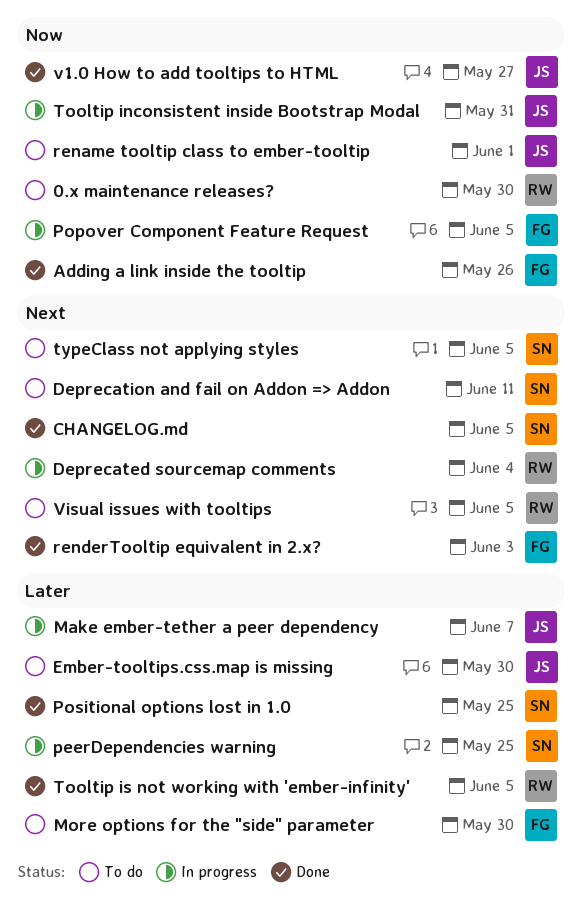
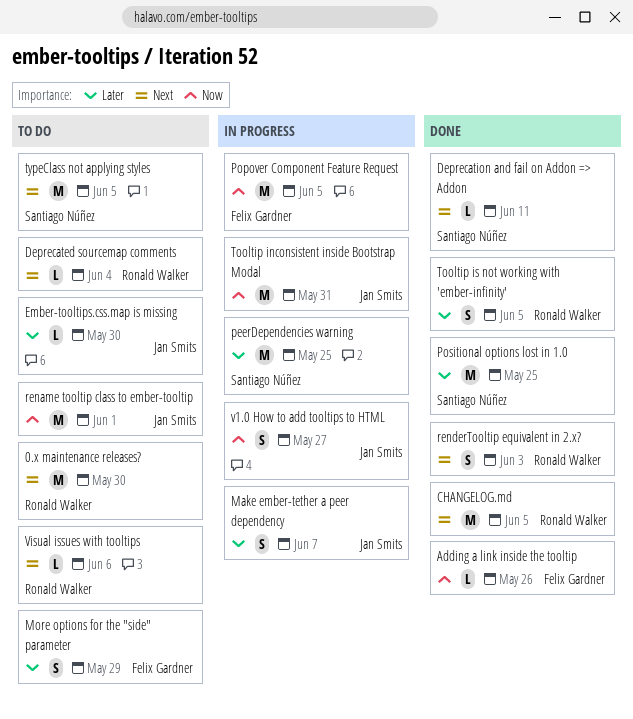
0.x maintenance releases?, priority: Now -> Next
CHANGELOG.md, owner: Santiago Núñez -> Ronald Walker
Deprecated sourcemap comments, status: In progress -> To do
Deprecation and fail on Addon => Addon, status: To do -> Done
More options for the "side" parameter, due: May 30 -> May 29
renderTooltip equivalent in 2.x?, owner: Felix Gardner -> Ronald Walker
v1.0 How to add tooltips to HTML, status: Done -> In progress
Visual issues with tooltips, due: Jun 5 -> Jun 6

